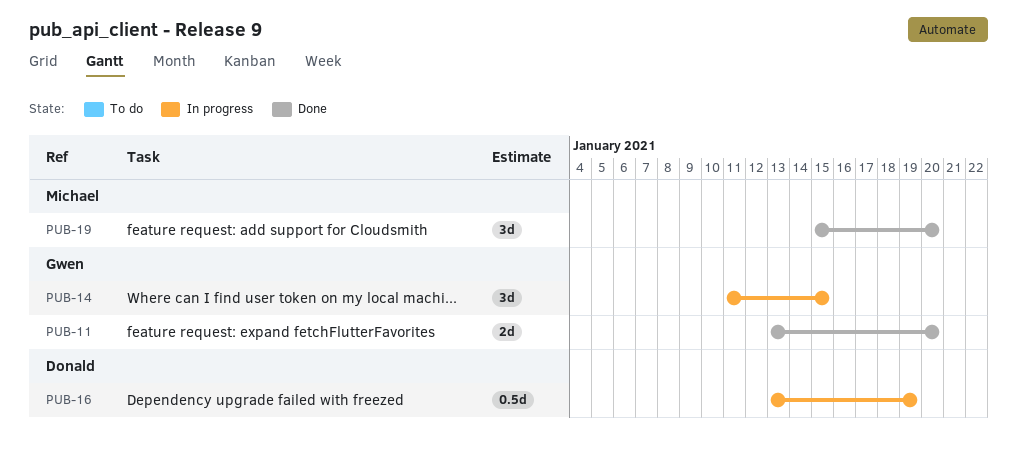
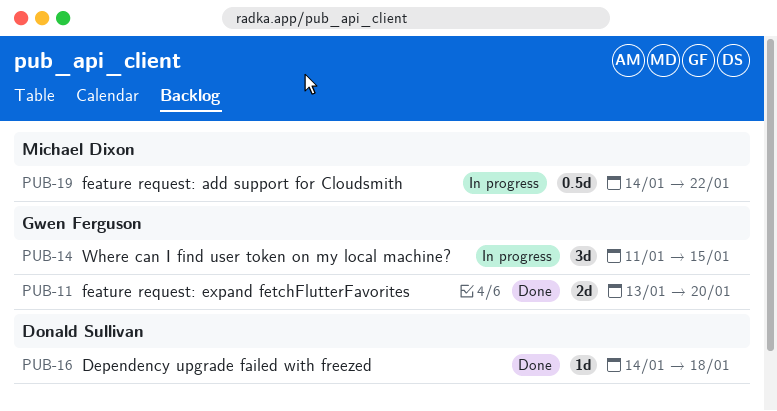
PUB-16, status: In progress -> Done
PUB-16, estimate: 0.5d -> 1d
PUB-16, start: Jan 13 -> Jan 14
PUB-16, due: Jan 19 -> Jan 18
PUB-19, status: Done -> In progress
PUB-19, estimate: 3d -> 0.5d
PUB-19, start: Jan 15 -> Jan 14
PUB-19, due: Jan 20 -> Jan 22

